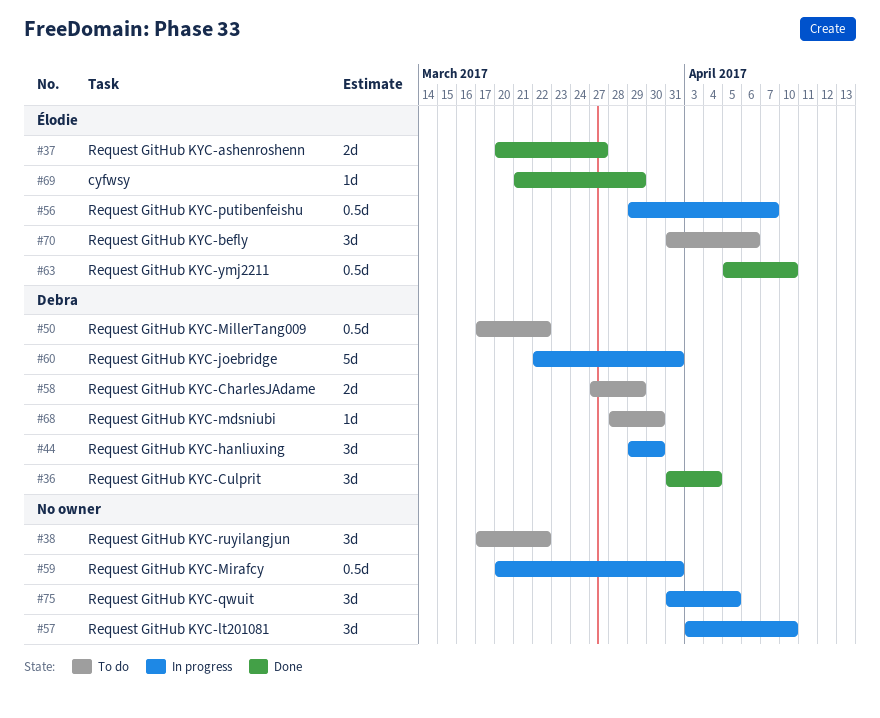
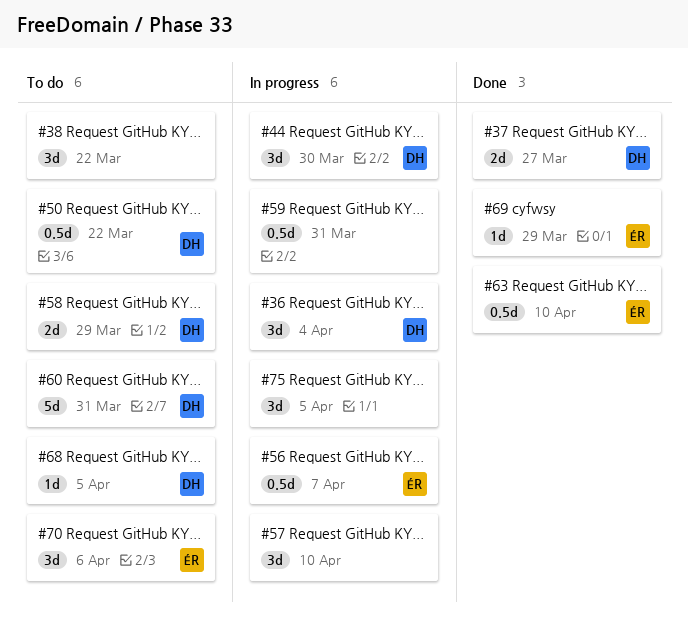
#36, status: Done -> In progress
#37, owner: Élodie -> Debra
#60, status: In progress -> To do
#68, due: Mar 30 -> Apr 5

